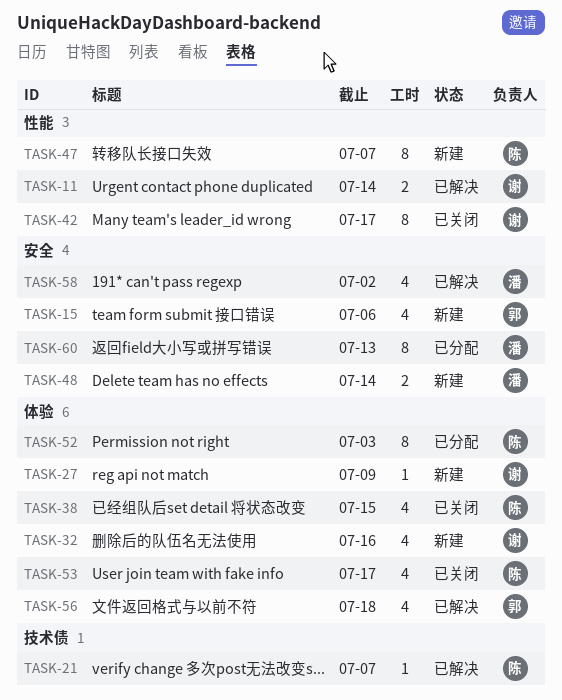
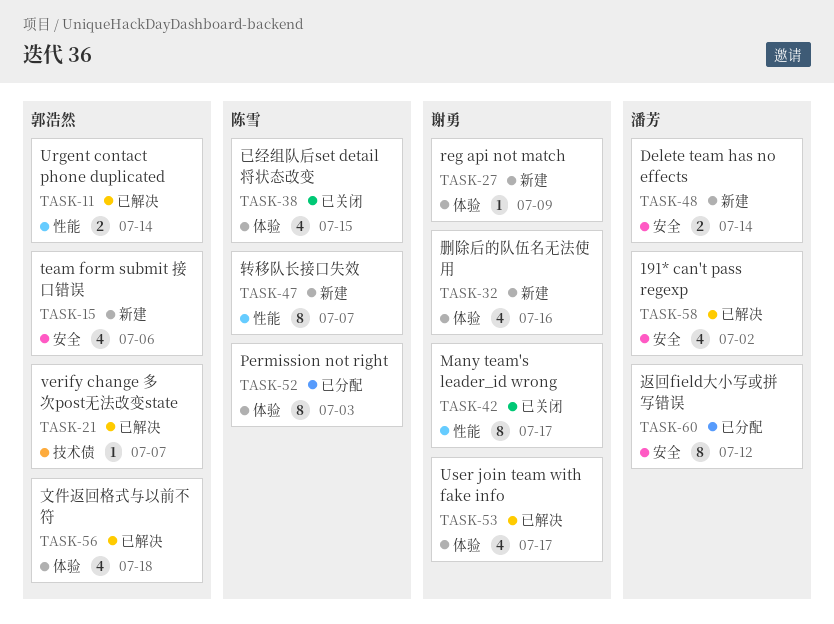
TASK-11, owner: 谢勇 -> 郭浩然
TASK-21, owner: 陈雪 -> 郭浩然
TASK-53, status: 已关闭 -> 已解决
TASK-53, owner: 陈雪 -> 谢勇
TASK-60, due: Jul 13 -> Jul 12

